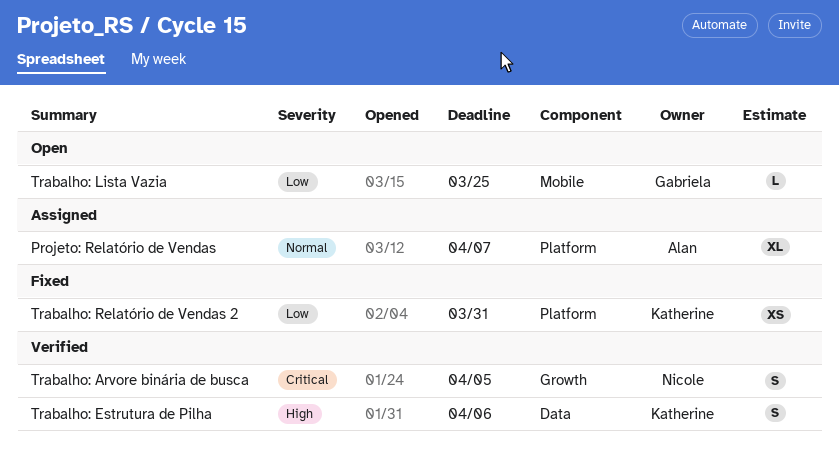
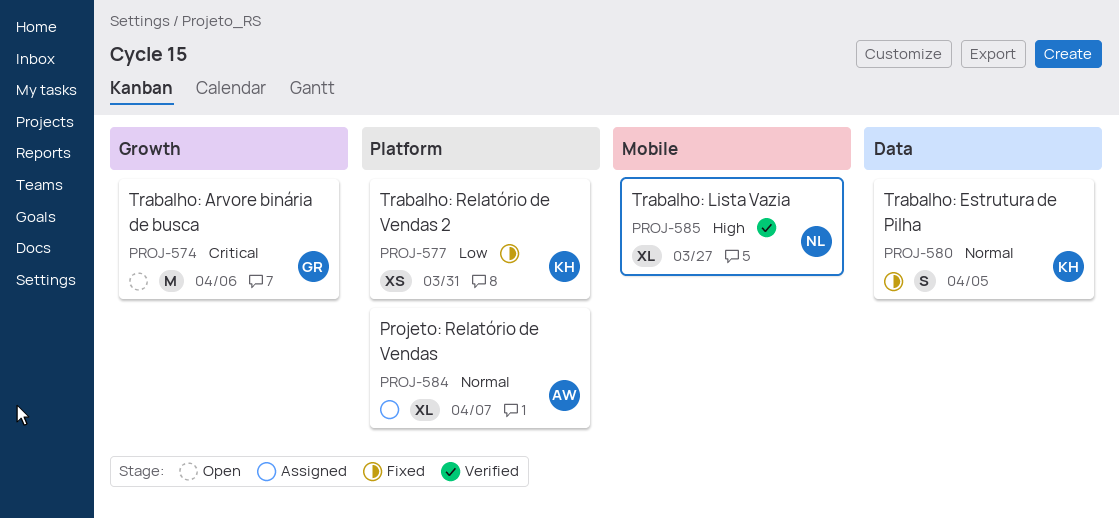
Trabalho: Arvore binária de busca, status: Verified -> Open
Trabalho: Arvore binária de busca, owner: Nicole -> Gabriela
Trabalho: Arvore binária de busca, estimate: S -> M
Trabalho: Arvore binária de busca, due: Apr 5 -> Apr 6
Trabalho: Estrutura de Pilha, status: Verified -> Fixed
Trabalho: Estrutura de Pilha, priority: High -> Normal
Trabalho: Estrutura de Pilha, due: Apr 6 -> Apr 5
Trabalho: Lista Vazia, status: Open -> Verified
Trabalho: Lista Vazia, owner: Gabriela -> Nicole
Trabalho: Lista Vazia, priority: Low -> High
Trabalho: Lista Vazia, estimate: L -> XL
Trabalho: Lista Vazia, due: Mar 25 -> Mar 27

